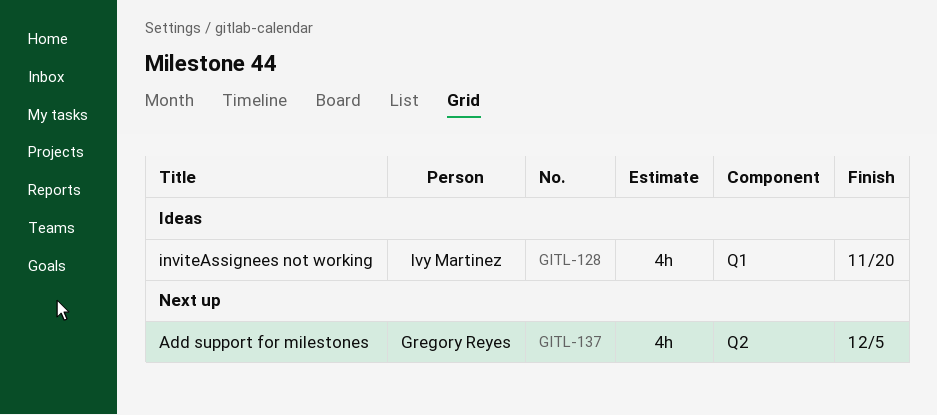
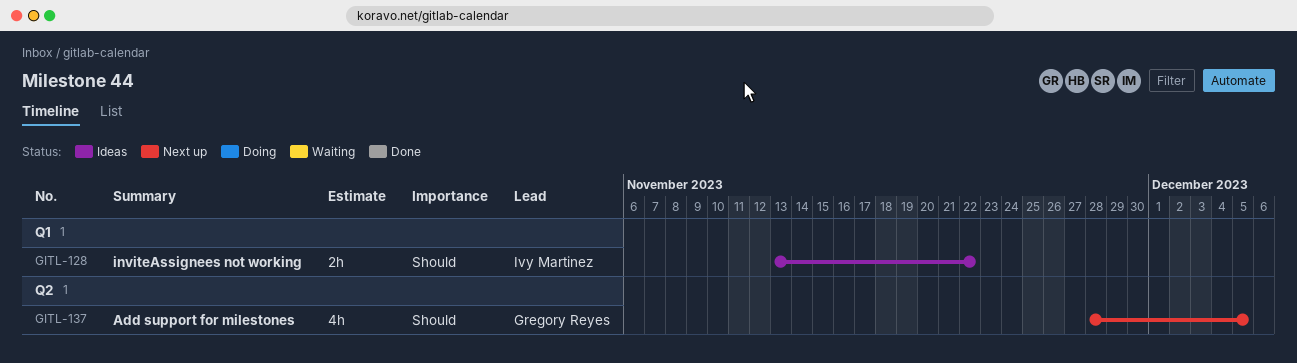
GITL-128, estimate: 4h -> 2h
GITL-128, due: Nov 20 -> Nov 22

